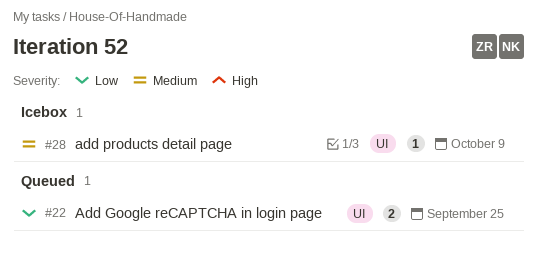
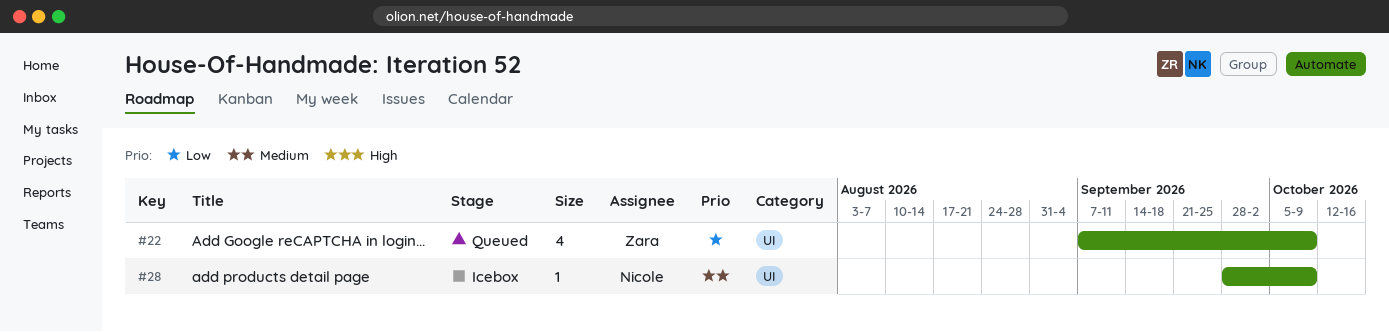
#22, estimate: 2 -> 4
#22, due: Sep 25 -> Oct 9

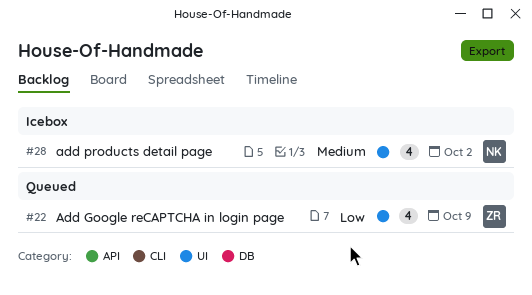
#28, estimate: 1 -> 4
#28, due: Oct 9 -> Oct 2

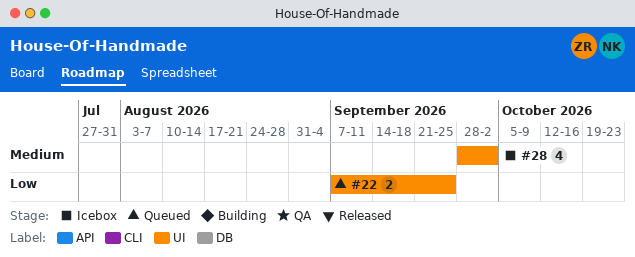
#22, estimate: 4 -> 2
#22, due: Oct 9 -> Sep 25

